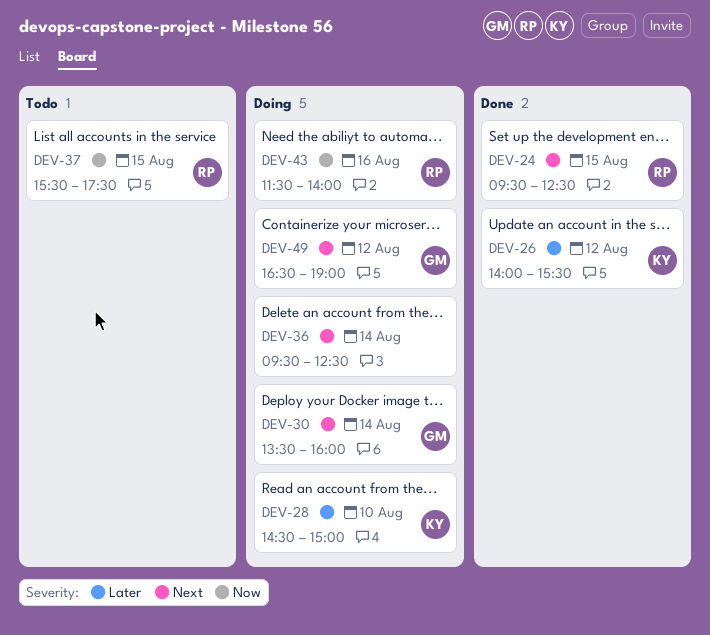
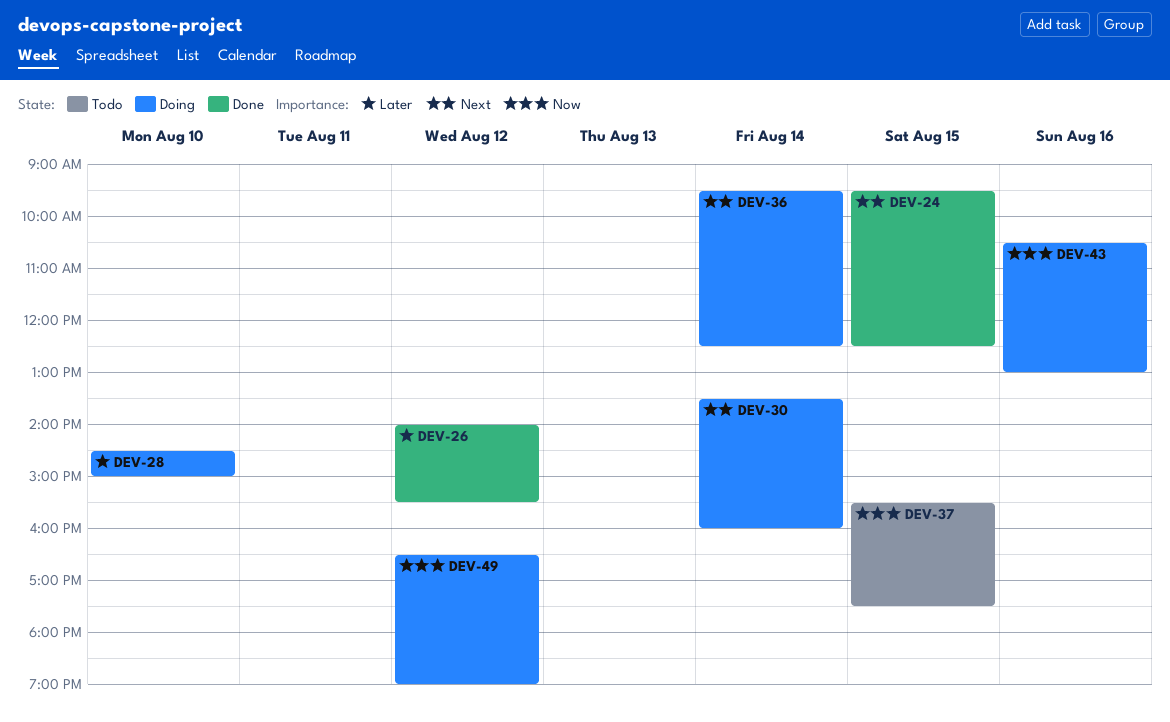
DEV-43, begins: 11:30 -> 10:30
DEV-43, ends: 14:00 -> 13:00
DEV-49, priority: Next -> Now

